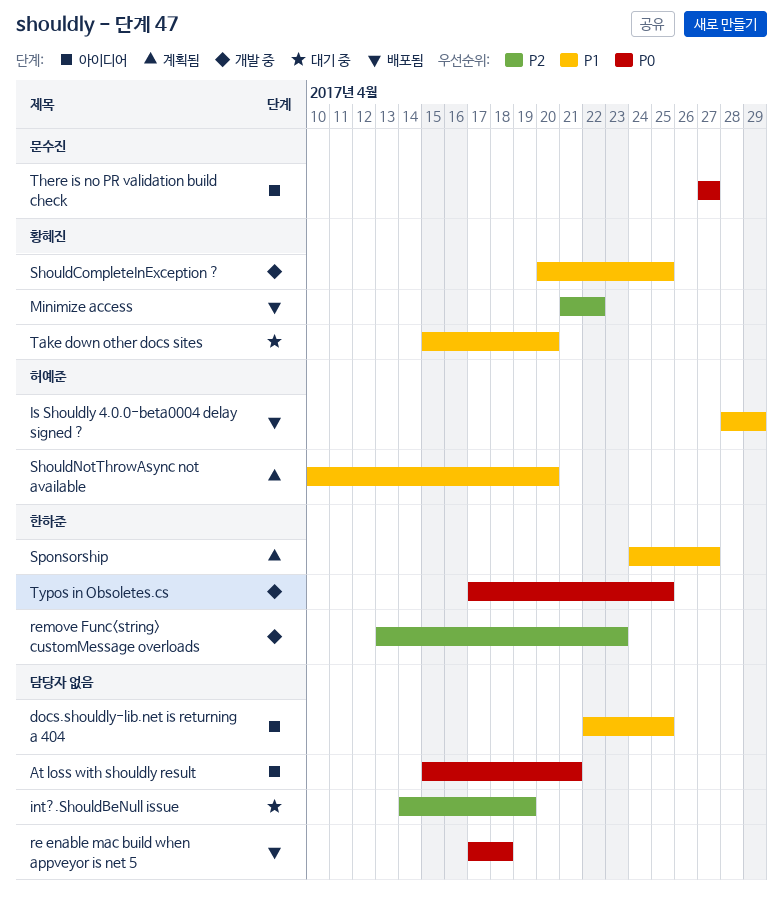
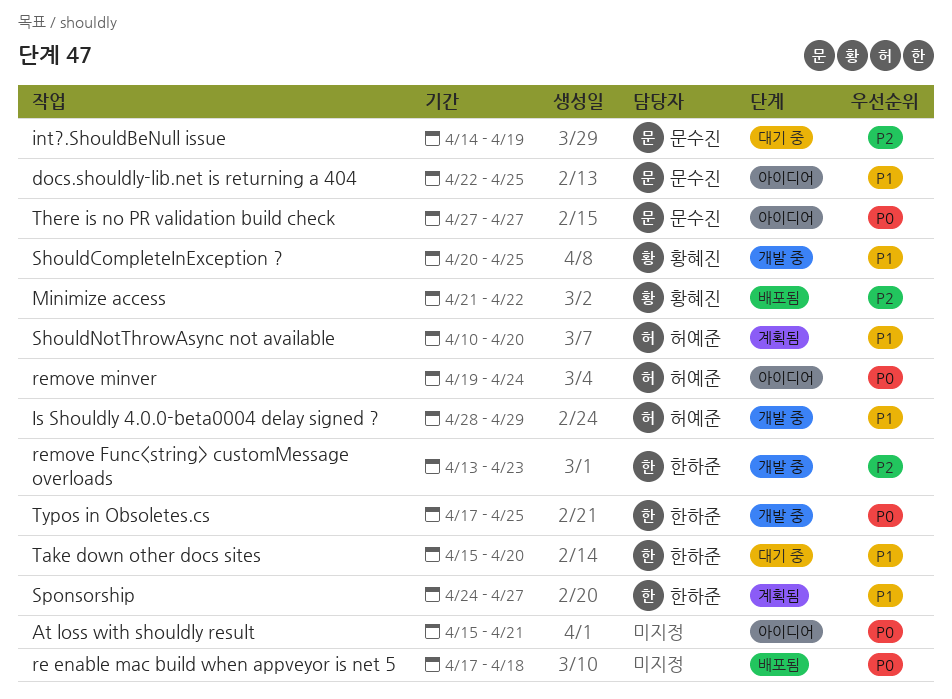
docs.shouldly-lib.net is returning a 404, owner: none -> 문수진
int?.ShouldBeNull issue, owner: none -> 문수진
Is Shouldly 4.0.0-beta0004 delay signed ?, status: 배포됨 -> 개발 중
remove minver: none -> present
Take down other docs sites, owner: 황혜진 -> 한하준

